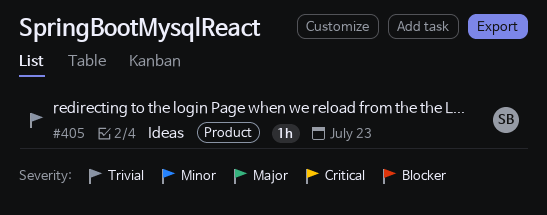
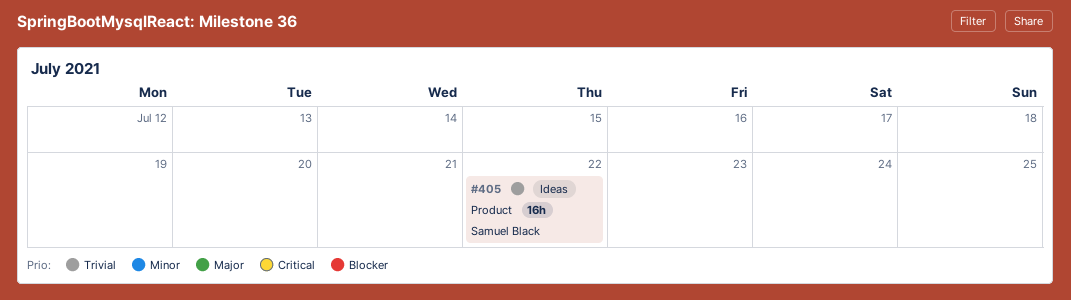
#405, estimate: 1h -> 16h
#405, due: Jul 23 -> Jul 22

